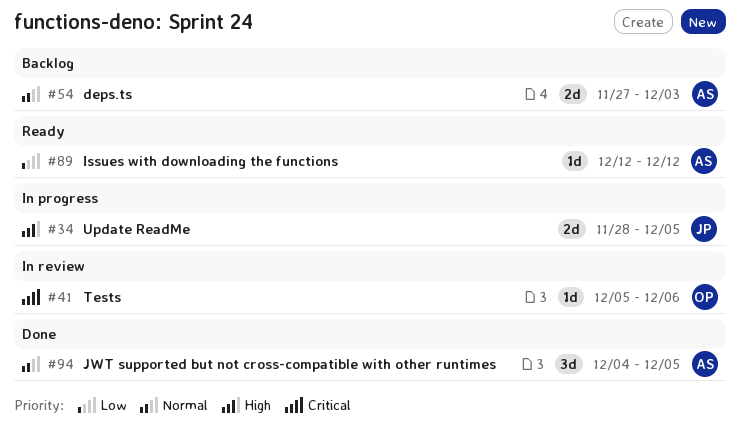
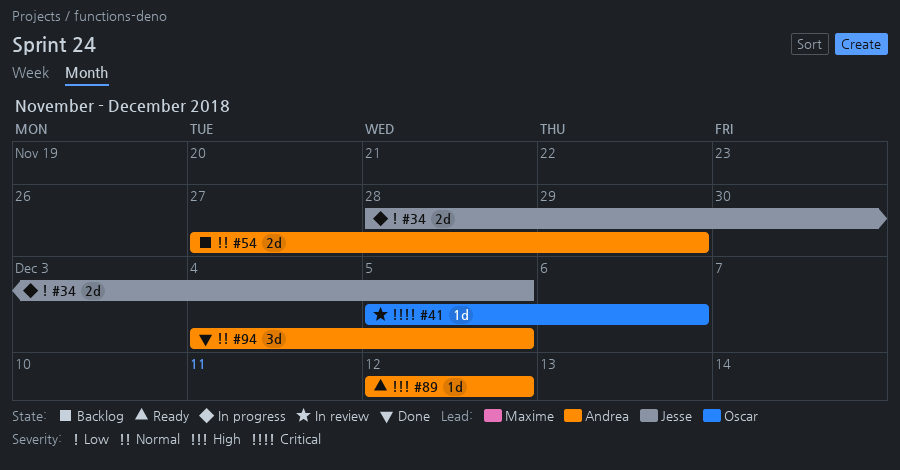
#34, priority: High -> Low
#54, due: Dec 3 -> Nov 29
#89, priority: Low -> High

